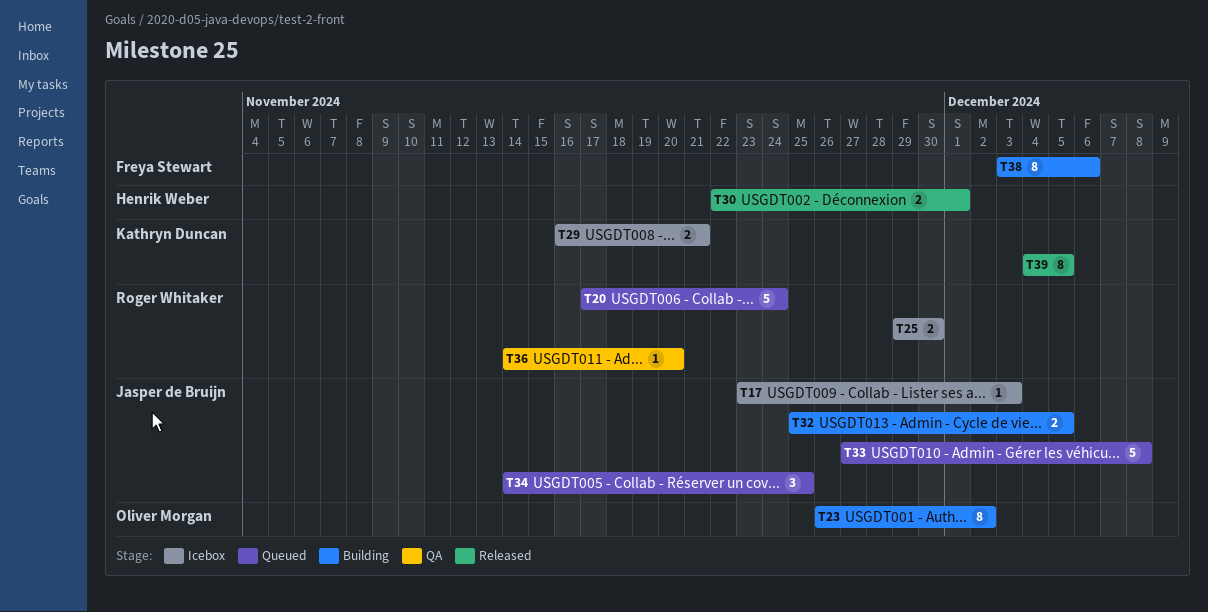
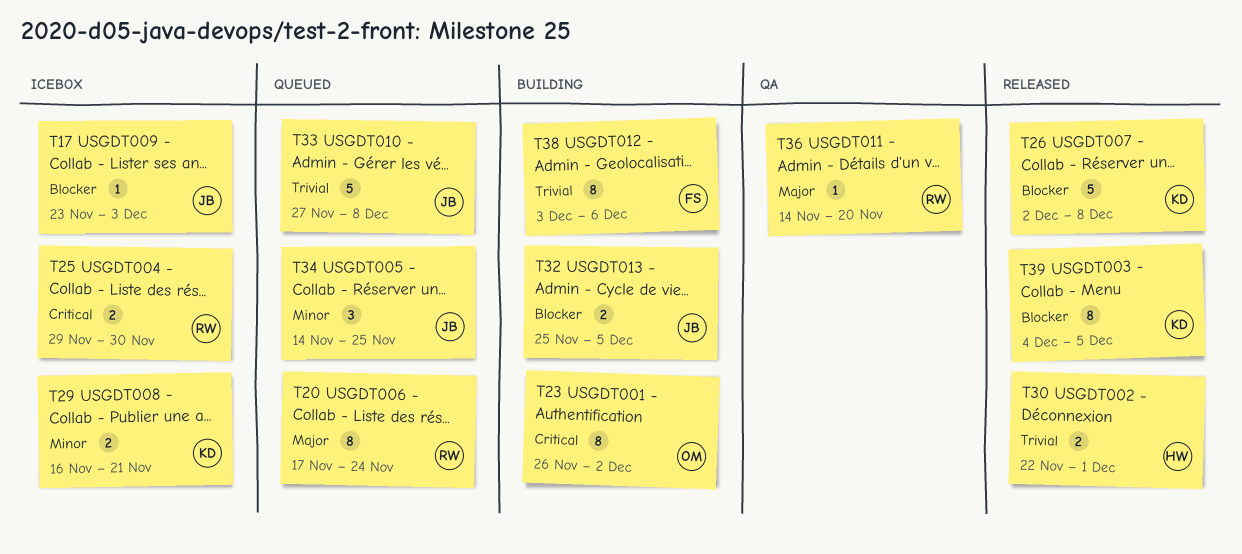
T20, estimate: 5 -> 8
T26: none -> present

